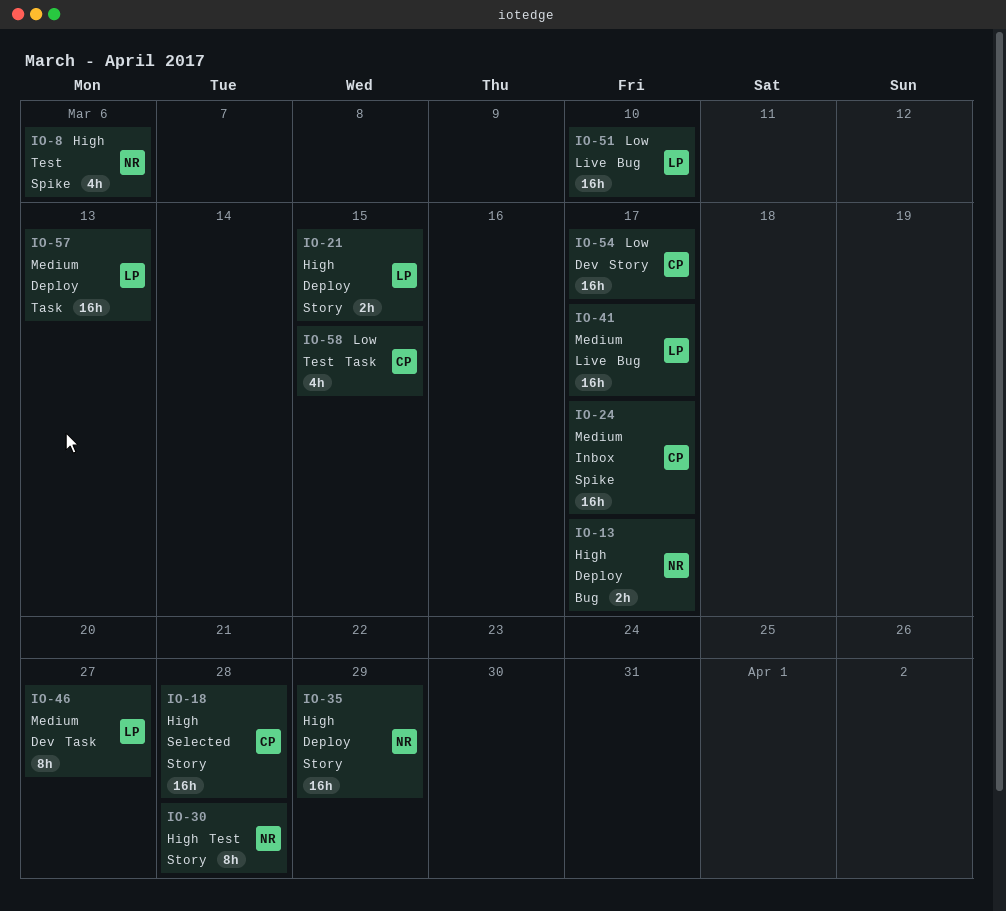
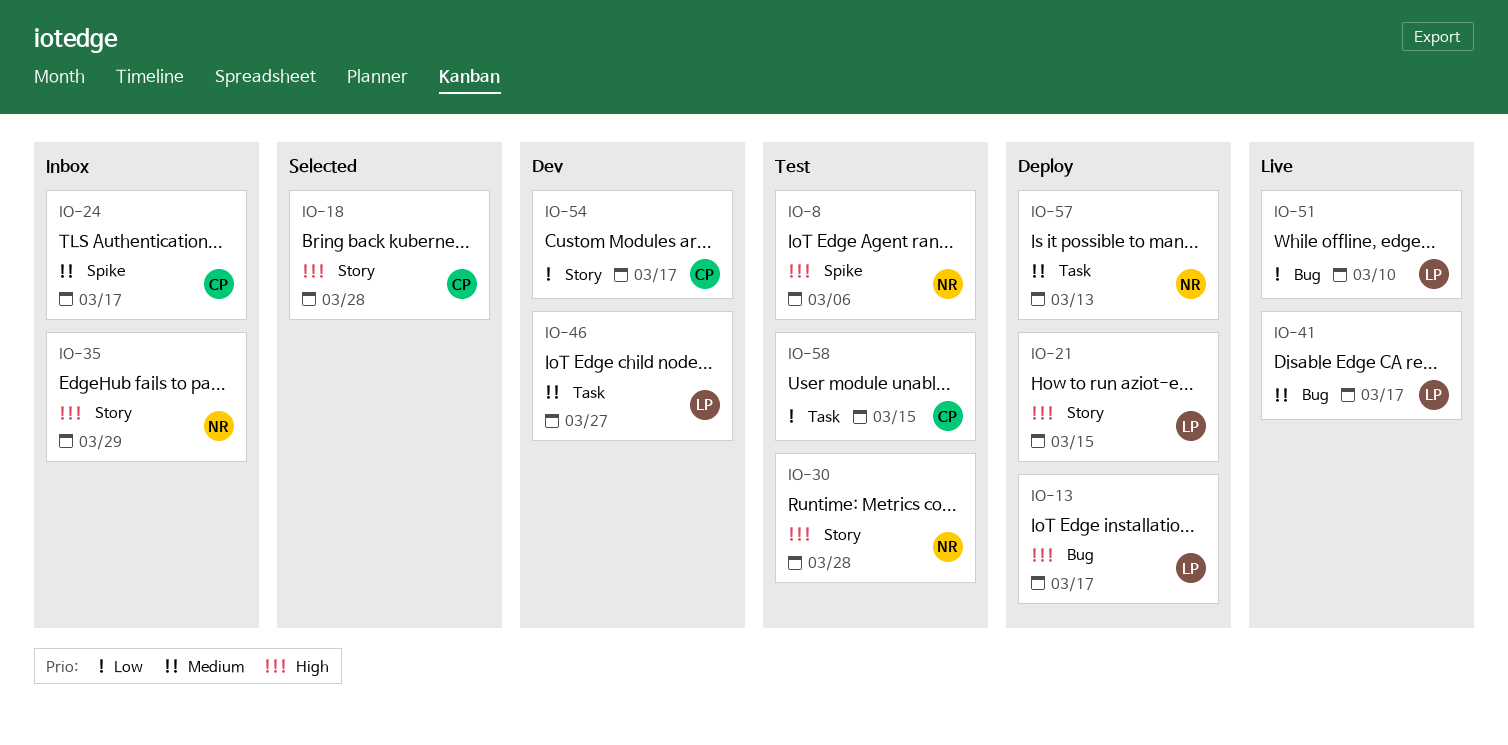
IO-13, owner: NR -> LP
IO-35, status: Deploy -> Inbox
IO-57, owner: LP -> NR

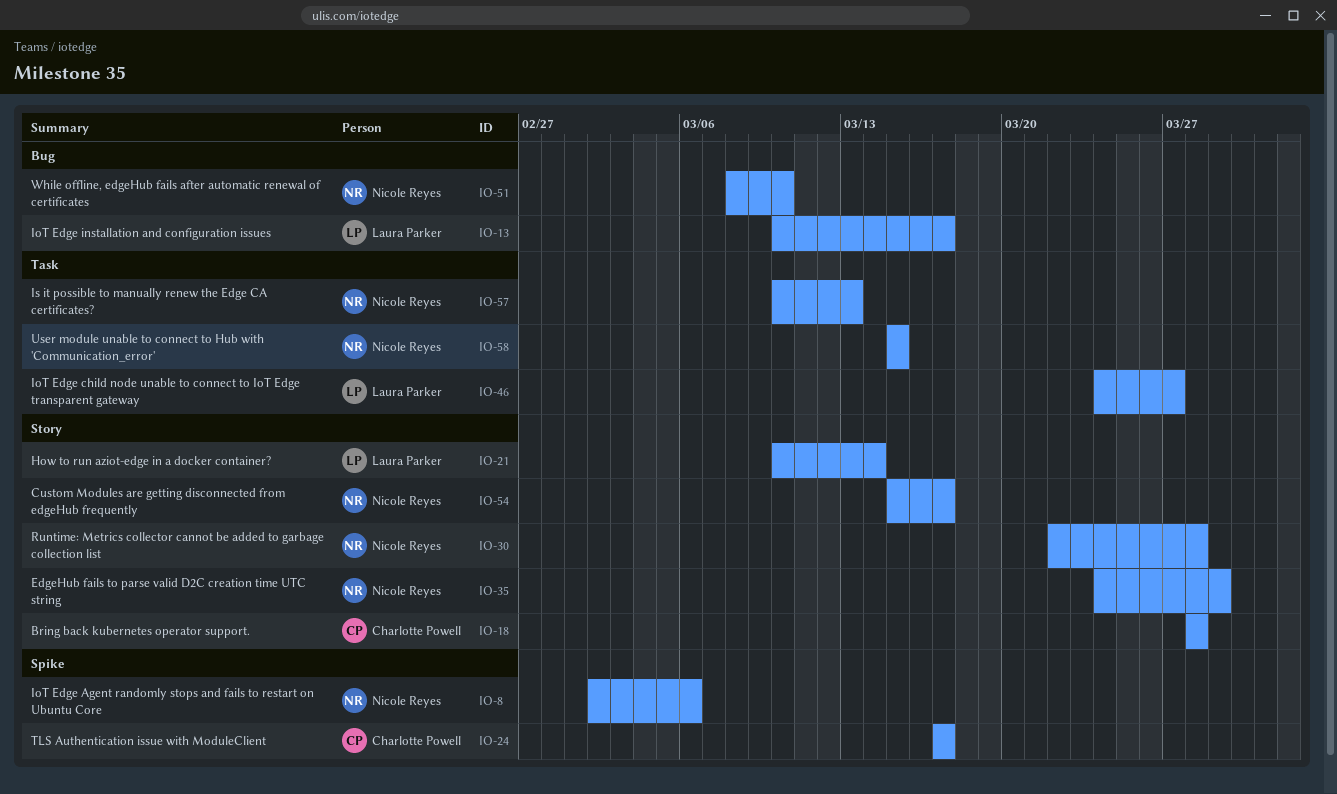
IO-21, due: Mar 15 -> Mar 14
IO-41: present -> none
IO-51, owner: Laura Parker -> Nicole Reyes
IO-54, owner: Charlotte Powell -> Nicole Reyes
IO-58, owner: Charlotte Powell -> Nicole Reyes

